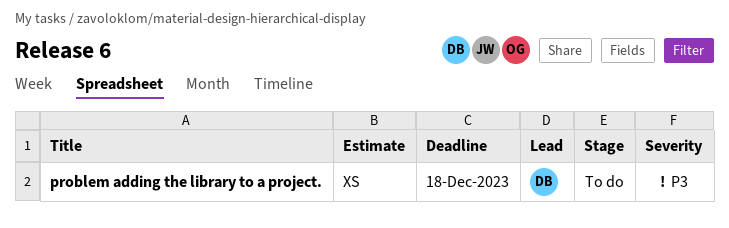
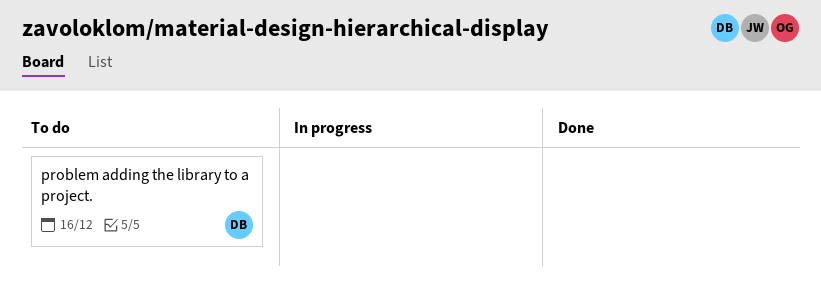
problem adding the library to a project., due: Dec 18 -> Dec 16

